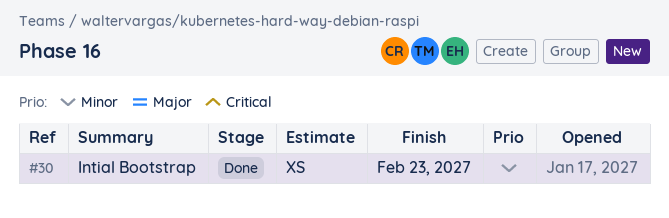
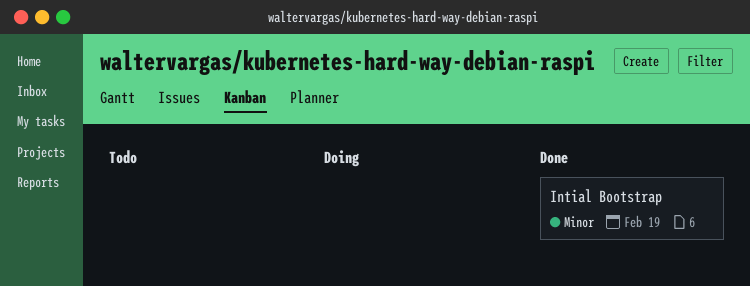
Intial Bootstrap, due: Feb 23 -> Feb 19

